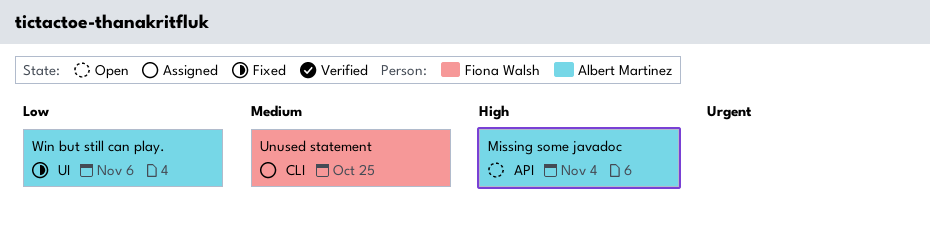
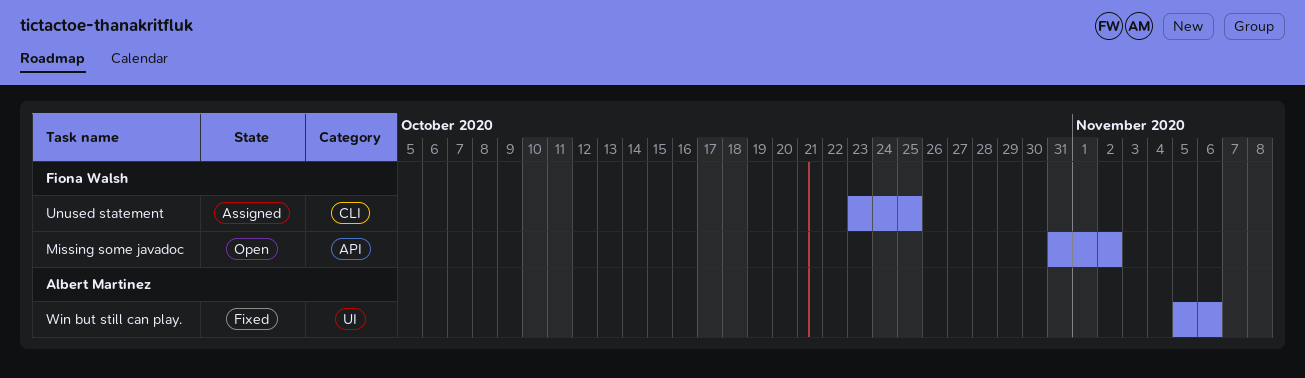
Missing some javadoc, owner: Albert Martinez -> Fiona Walsh
Missing some javadoc, due: Nov 4 -> Nov 2

